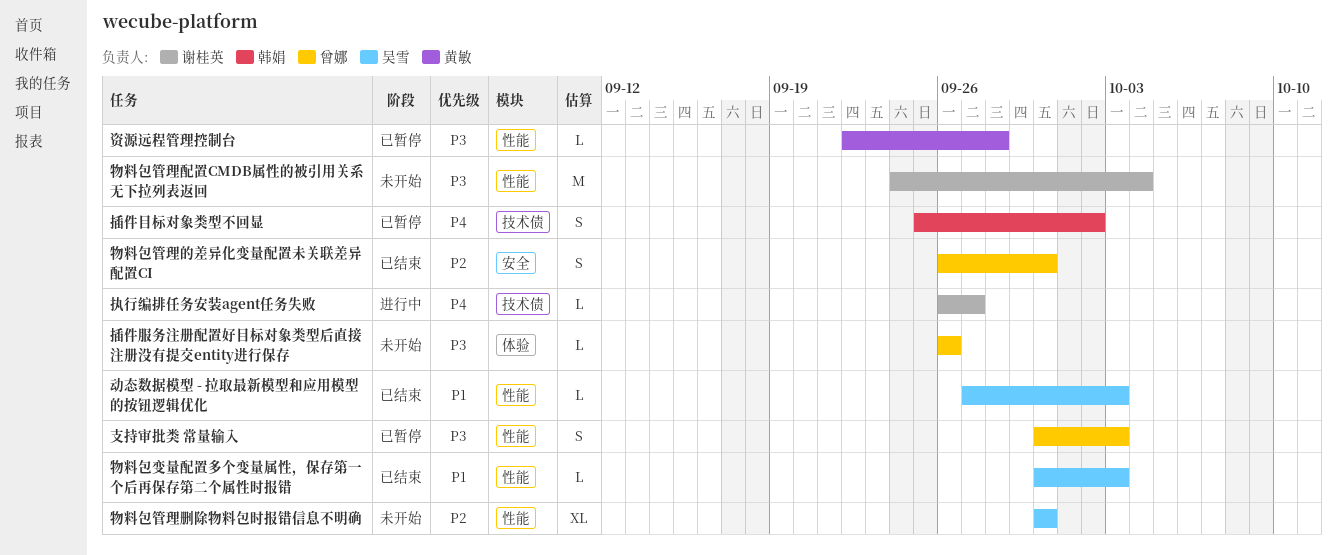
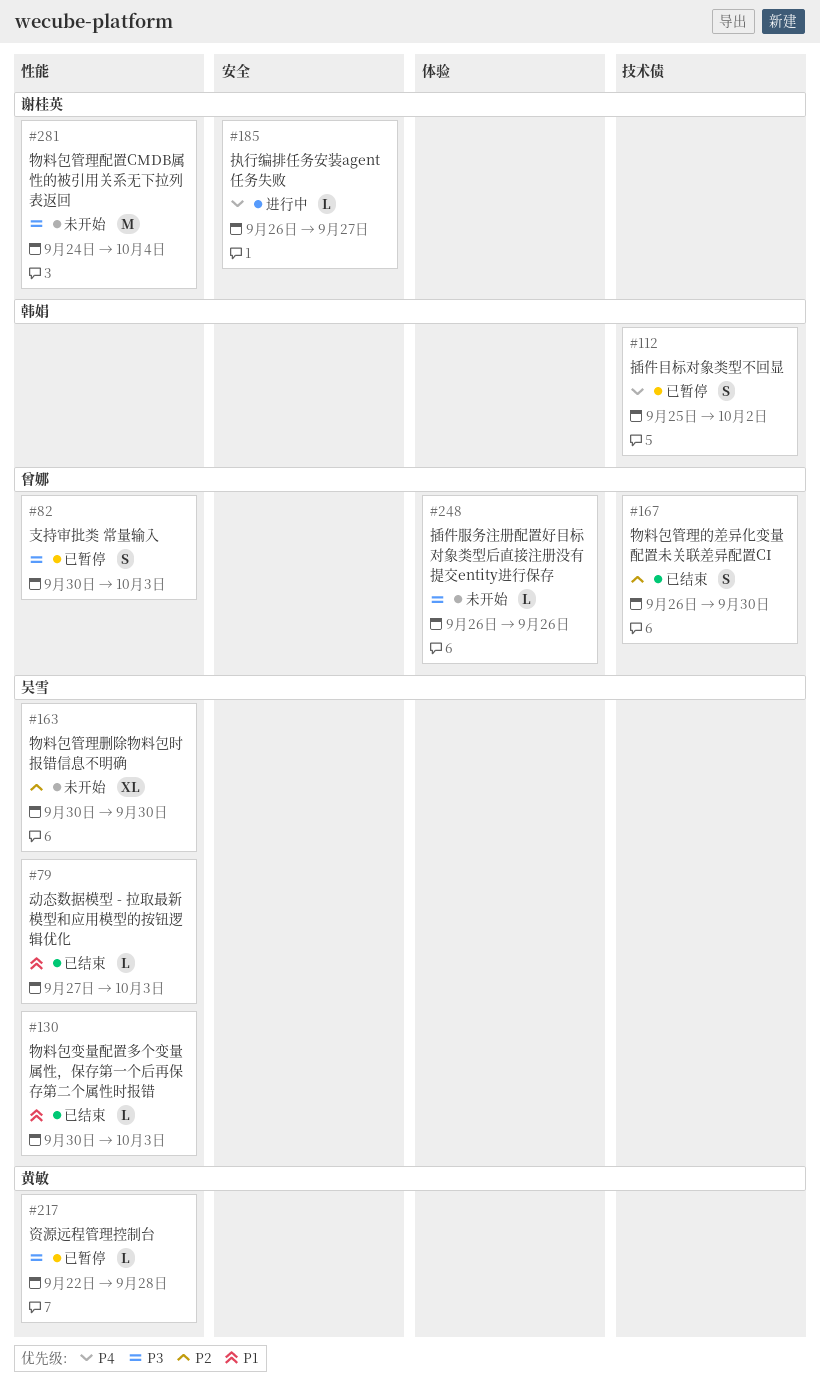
执行编排任务安装agent任务失败, label: 技术债 -> 安全
物料包管理的差异化变量配置未关联差异配置CI, label: 安全 -> 技术债

